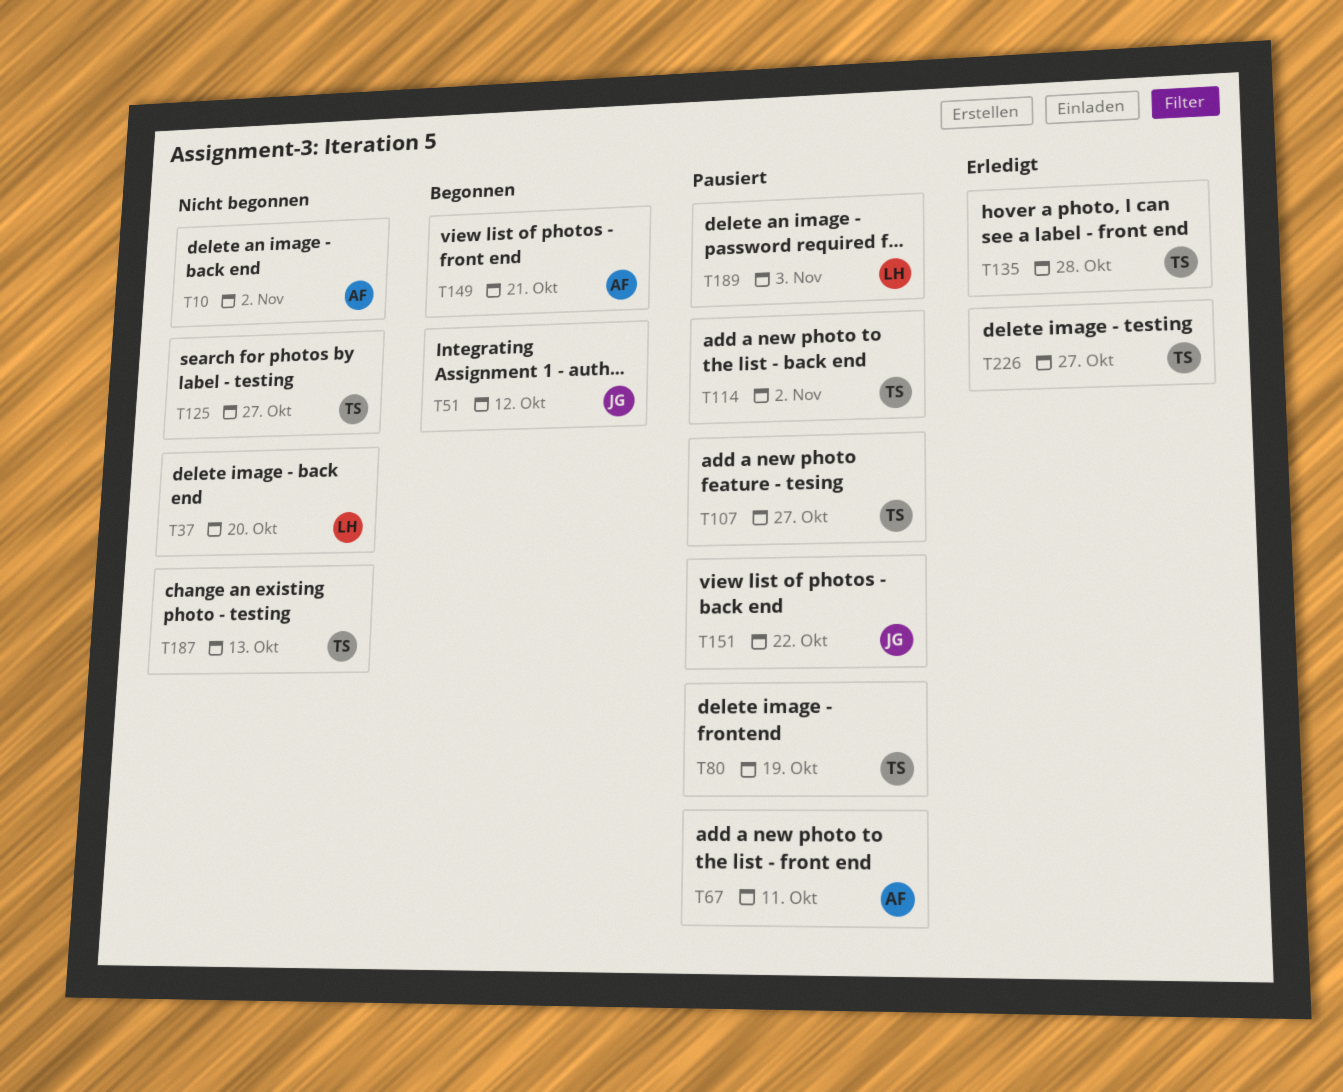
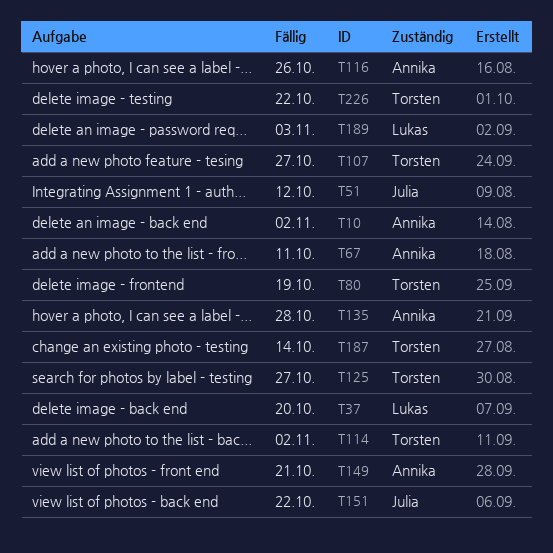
T116: none -> present
T135, owner: Torsten -> Annika
T187, due: Oct 13 -> Oct 14
T226, due: Oct 27 -> Oct 22

